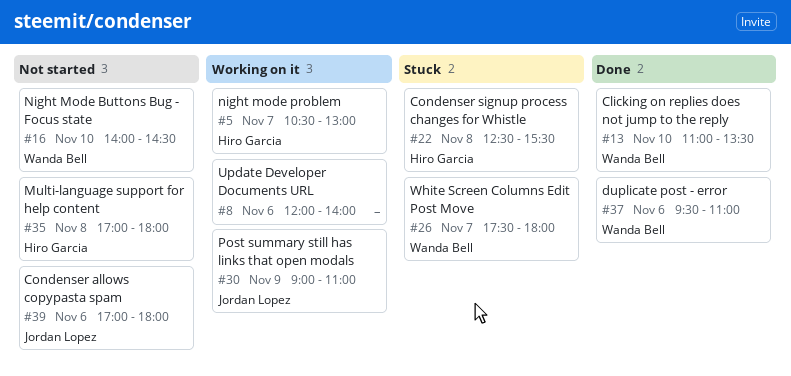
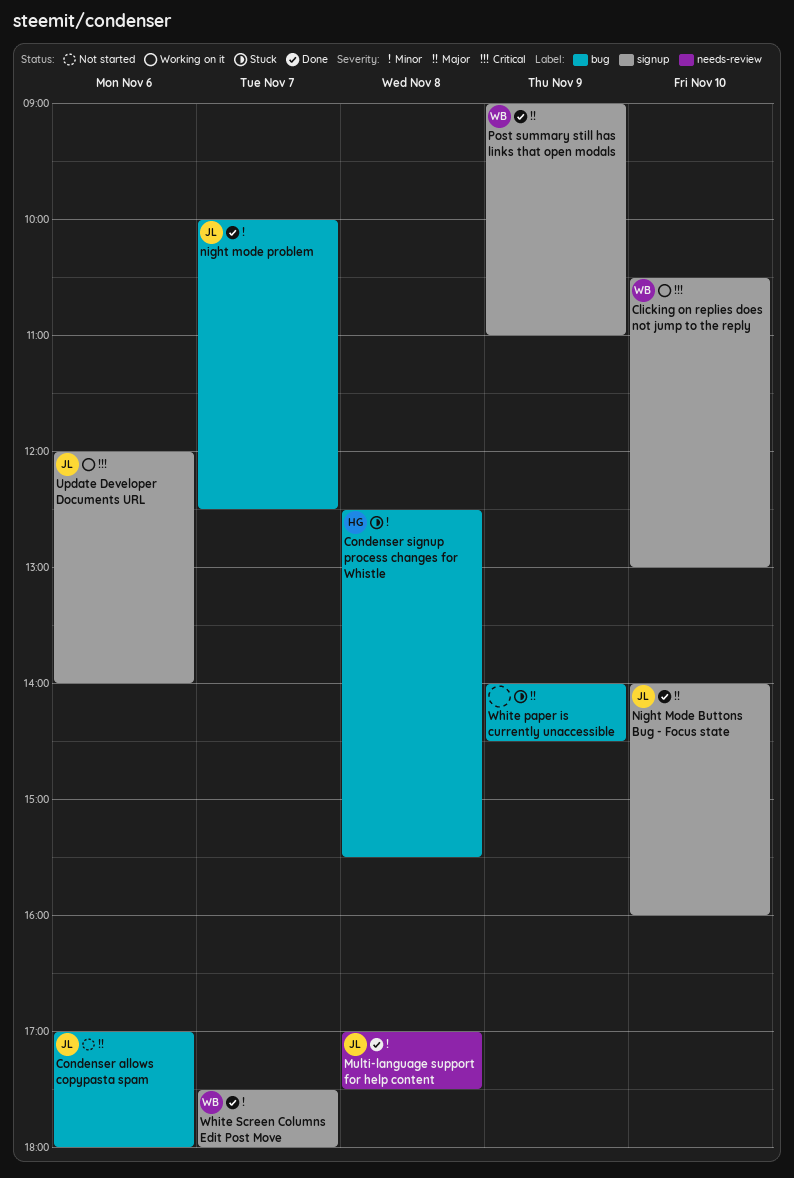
Clicking on replies does not jump to the reply, status: Done -> Working on it
Clicking on replies does not jump to the reply, begins: 11:00 -> 10:30
Clicking on replies does not jump to the reply, ends: 13:30 -> 13:00
duplicate post - error: present -> none
Multi-language support for help content, status: Not started -> Done
Multi-language support for help content, owner: Hiro Garcia -> Jordan Lopez
Multi-language support for help content, ends: 18:00 -> 17:30
Night Mode Buttons Bug - Focus state, status: Not started -> Done
Night Mode Buttons Bug - Focus state, owner: Wanda Bell -> Jordan Lopez
Night Mode Buttons Bug - Focus state, ends: 14:30 -> 16:00
night mode problem, status: Working on it -> Done
night mode problem, owner: Hiro Garcia -> Jordan Lopez
night mode problem, begins: 10:30 -> 10:00
night mode problem, ends: 13:00 -> 12:30
Post summary still has links that open modals, status: Working on it -> Done
Post summary still has links that open modals, owner: Jordan Lopez -> Wanda Bell
Update Developer Documents URL, owner: none -> Jordan Lopez
White paper is currently unaccessible: none -> present
White Screen Columns Edit Post Move, status: Stuck -> Done

